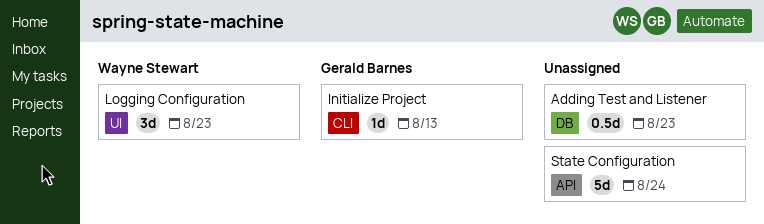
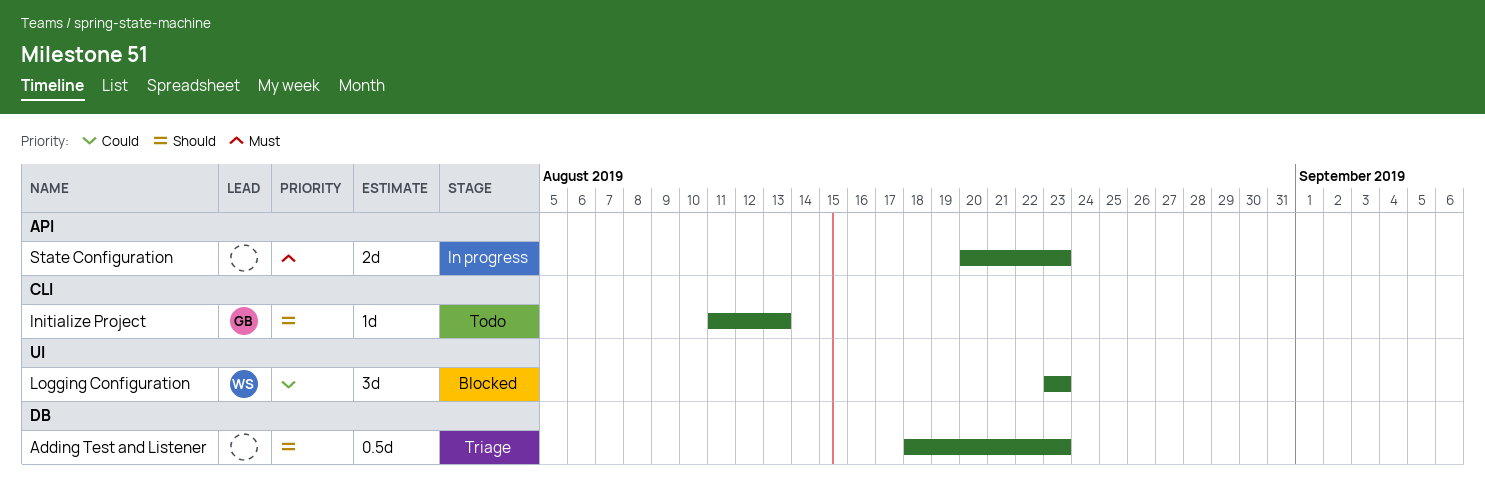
State Configuration, estimate: 5d -> 2d
State Configuration, due: Aug 24 -> Aug 23

